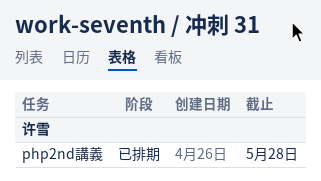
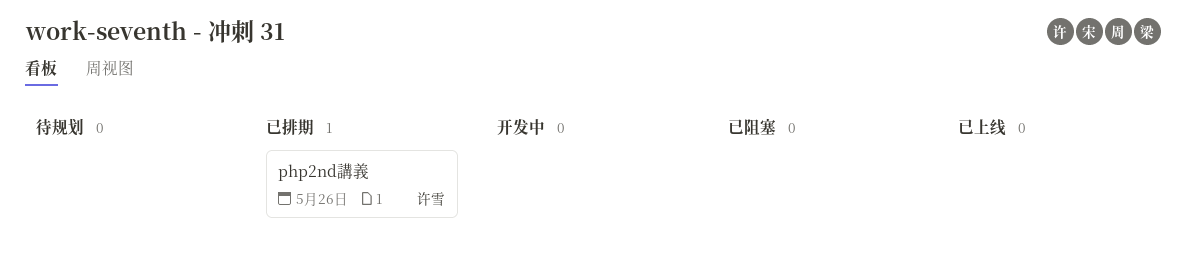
php2nd講義, due: May 28 -> May 26

